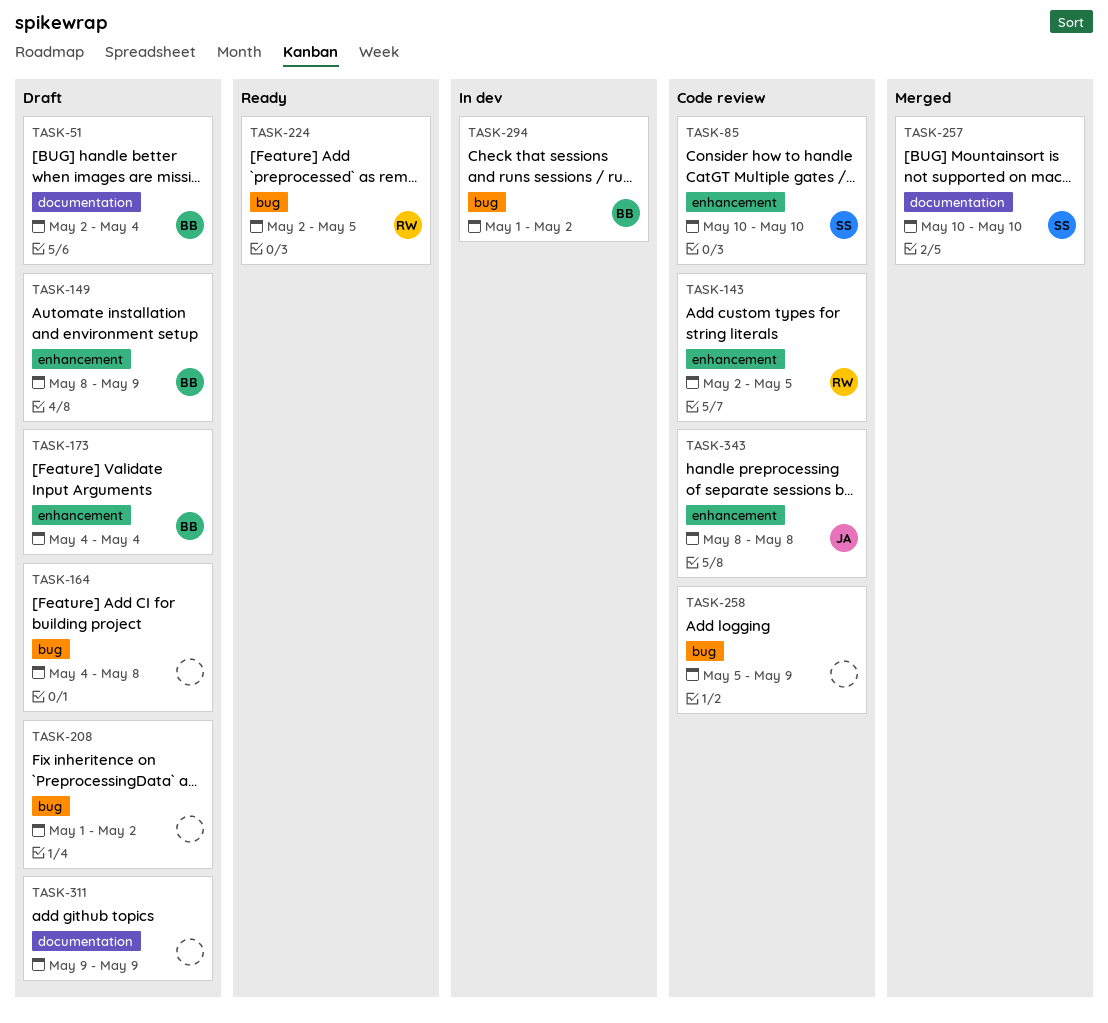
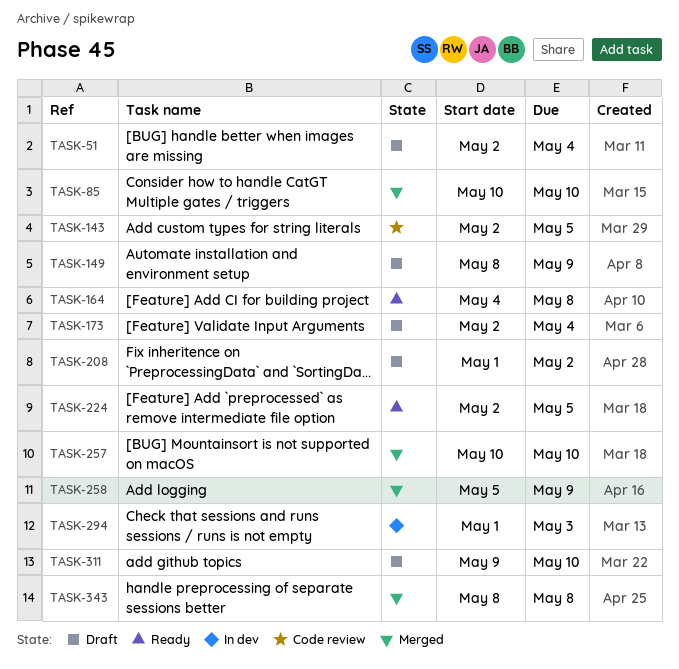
TASK-85, status: Code review -> Merged
TASK-164, status: Draft -> Ready
TASK-173, start: May 4 -> May 2
TASK-258, status: Code review -> Merged
TASK-294, due: May 2 -> May 3
TASK-311, due: May 9 -> May 10
TASK-343, status: Code review -> Merged

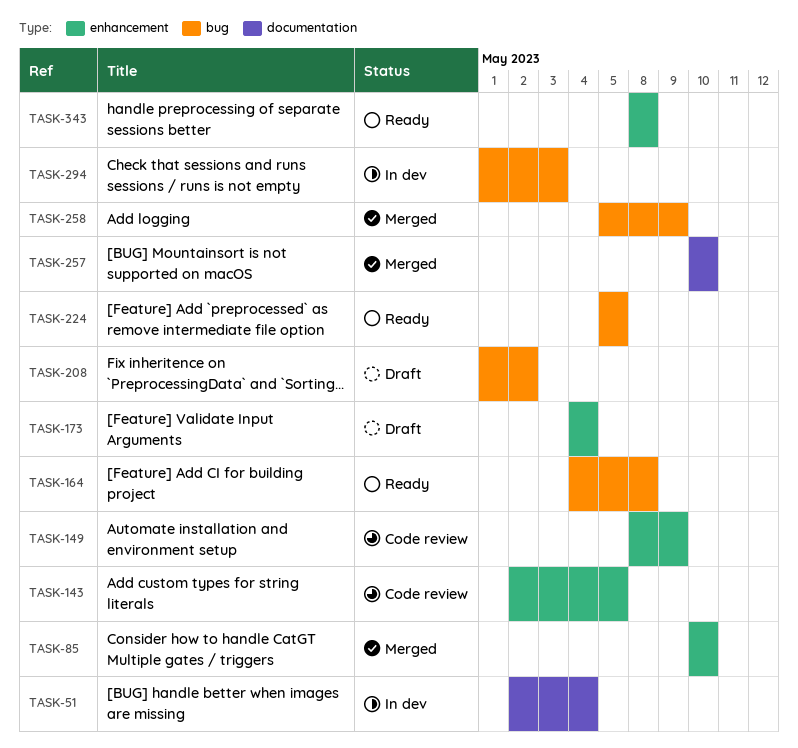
TASK-51, status: Draft -> In dev
TASK-149, status: Draft -> Code review
TASK-173, start: May 2 -> May 4
TASK-224, start: May 2 -> May 5
TASK-311: present -> none
TASK-343, status: Merged -> Ready

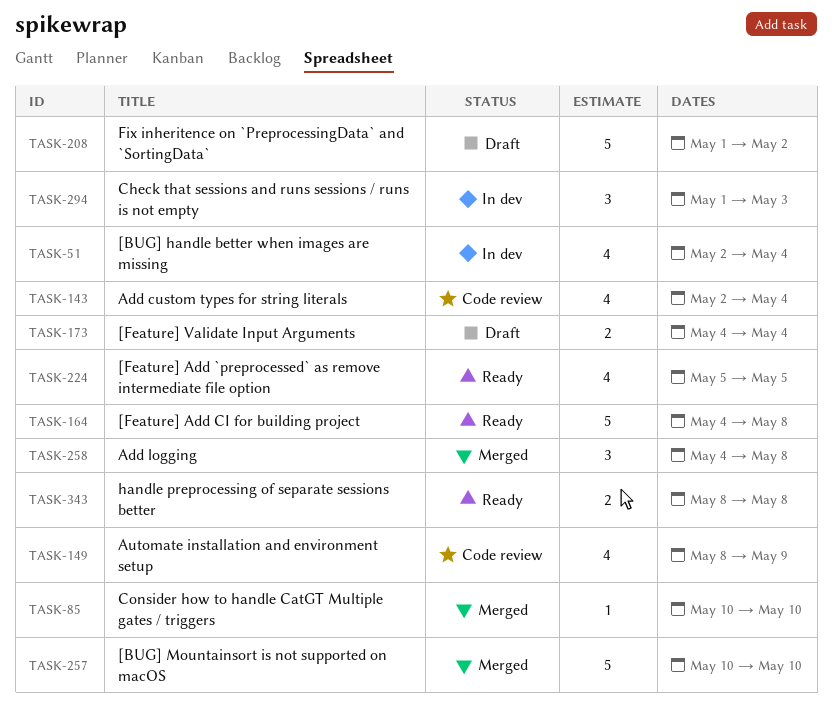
TASK-143, due: May 5 -> May 4
TASK-258, start: May 5 -> May 4
TASK-258, due: May 9 -> May 8

